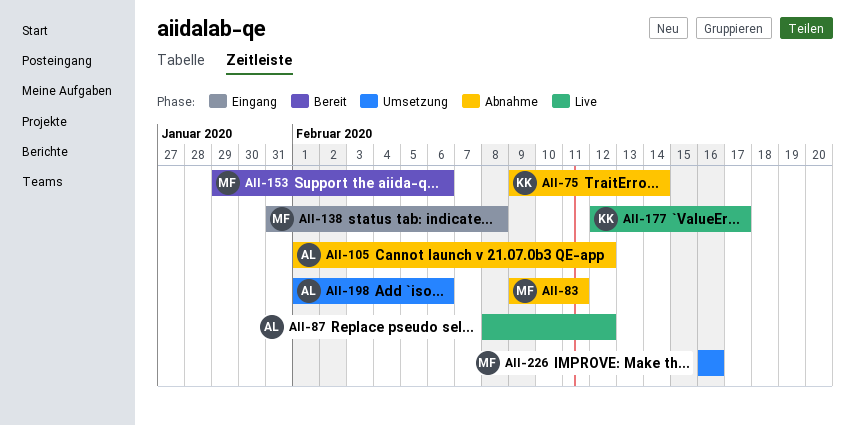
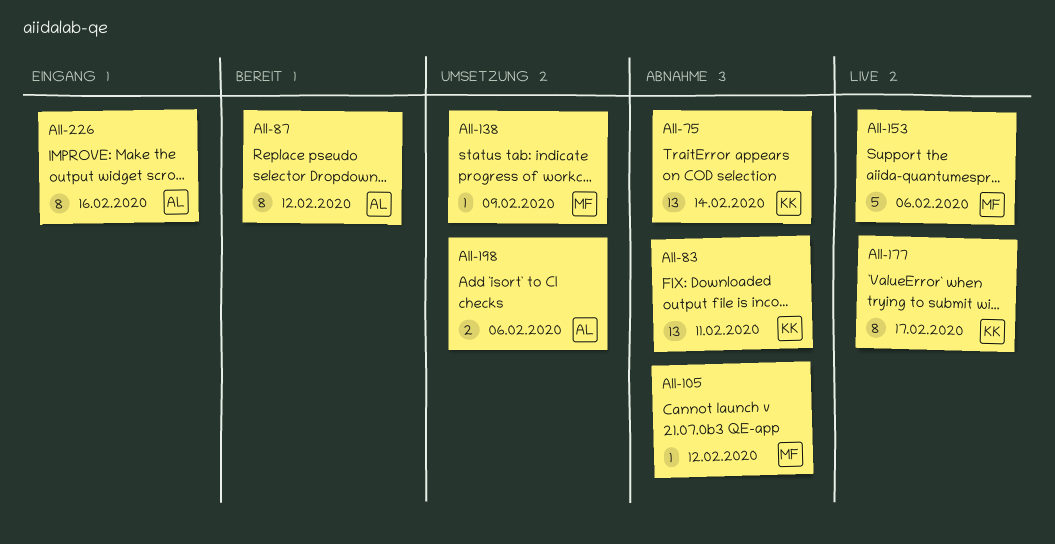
AII-83, owner: MF -> KK
AII-87, status: Live -> Bereit
AII-105, owner: AL -> MF
AII-138, status: Eingang -> Umsetzung
AII-138, due: Feb 8 -> Feb 9
AII-153, status: Bereit -> Live
AII-226, status: Umsetzung -> Eingang
AII-226, owner: MF -> AL

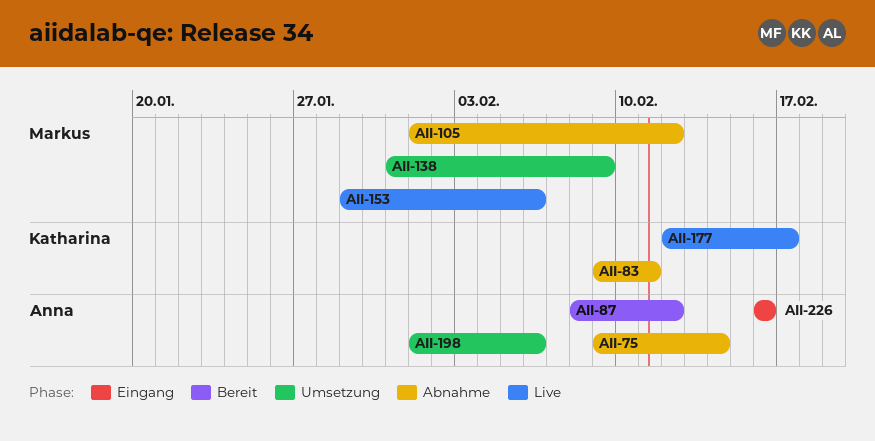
AII-75, owner: Katharina -> Anna

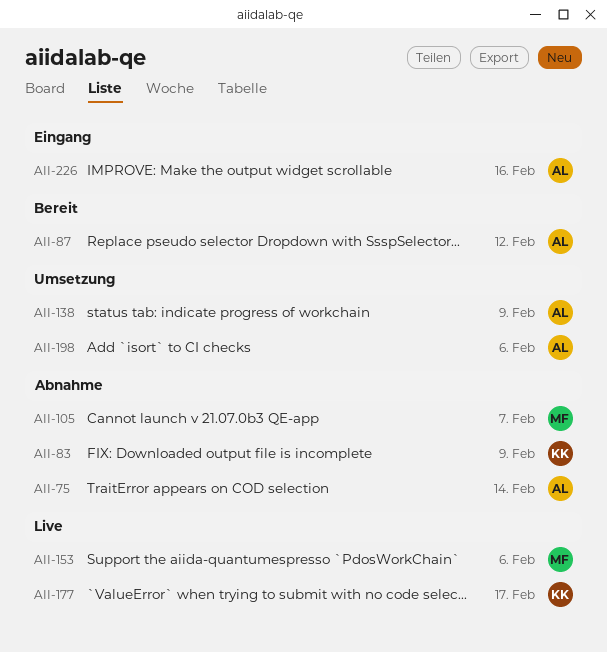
AII-83, due: Feb 11 -> Feb 9
AII-105, due: Feb 12 -> Feb 7
AII-138, owner: Markus -> Anna

